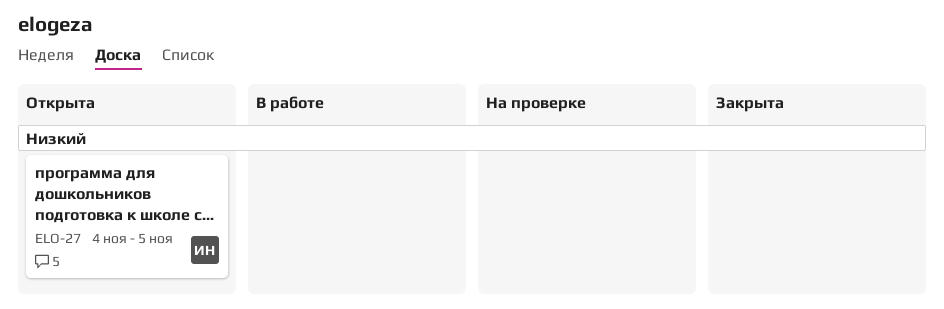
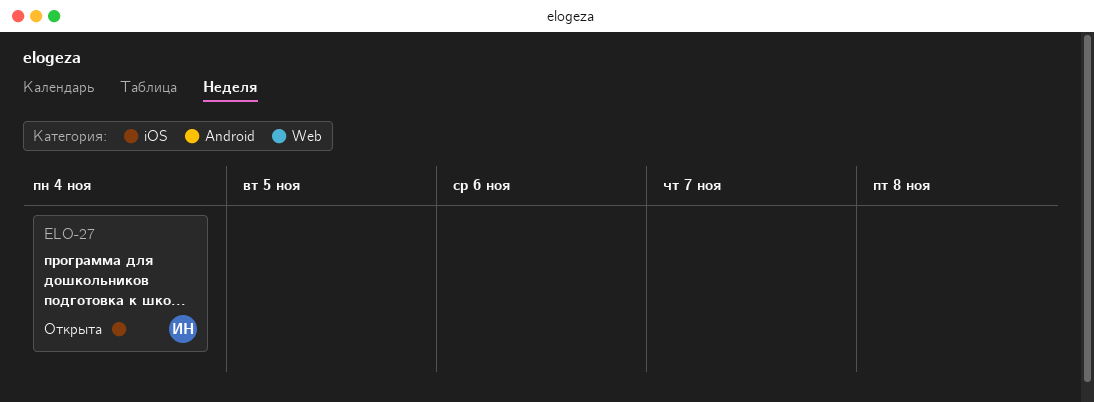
ELO-27, due: Nov 5 -> Nov 4

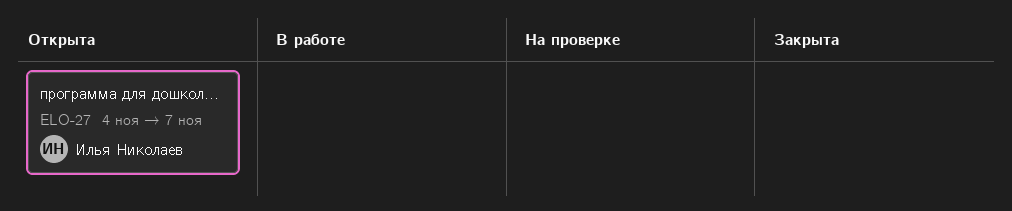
ELO-27, due: Nov 4 -> Nov 7

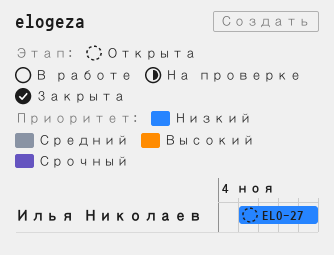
ELO-27, start: Nov 4 -> Nov 5
ELO-27, due: Nov 7 -> Nov 8

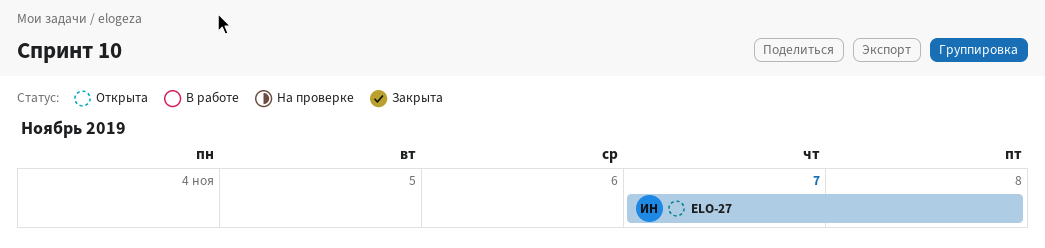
ELO-27, start: Nov 5 -> Nov 7

